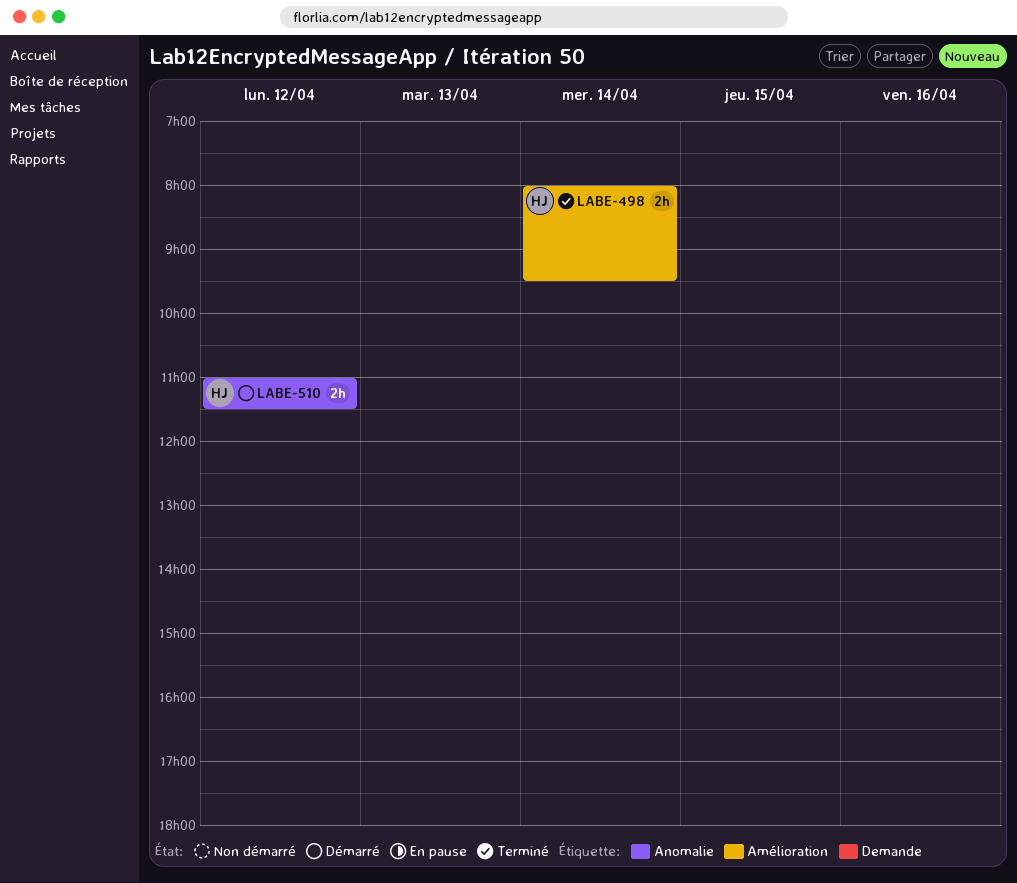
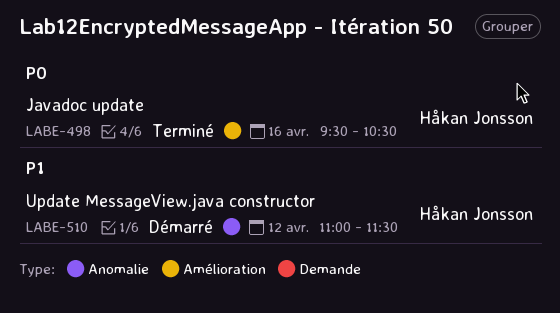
LABE-498, day: Apr 14 -> Apr 16
LABE-498, begins: 08:00 -> 09:30
LABE-498, ends: 09:30 -> 10:30

